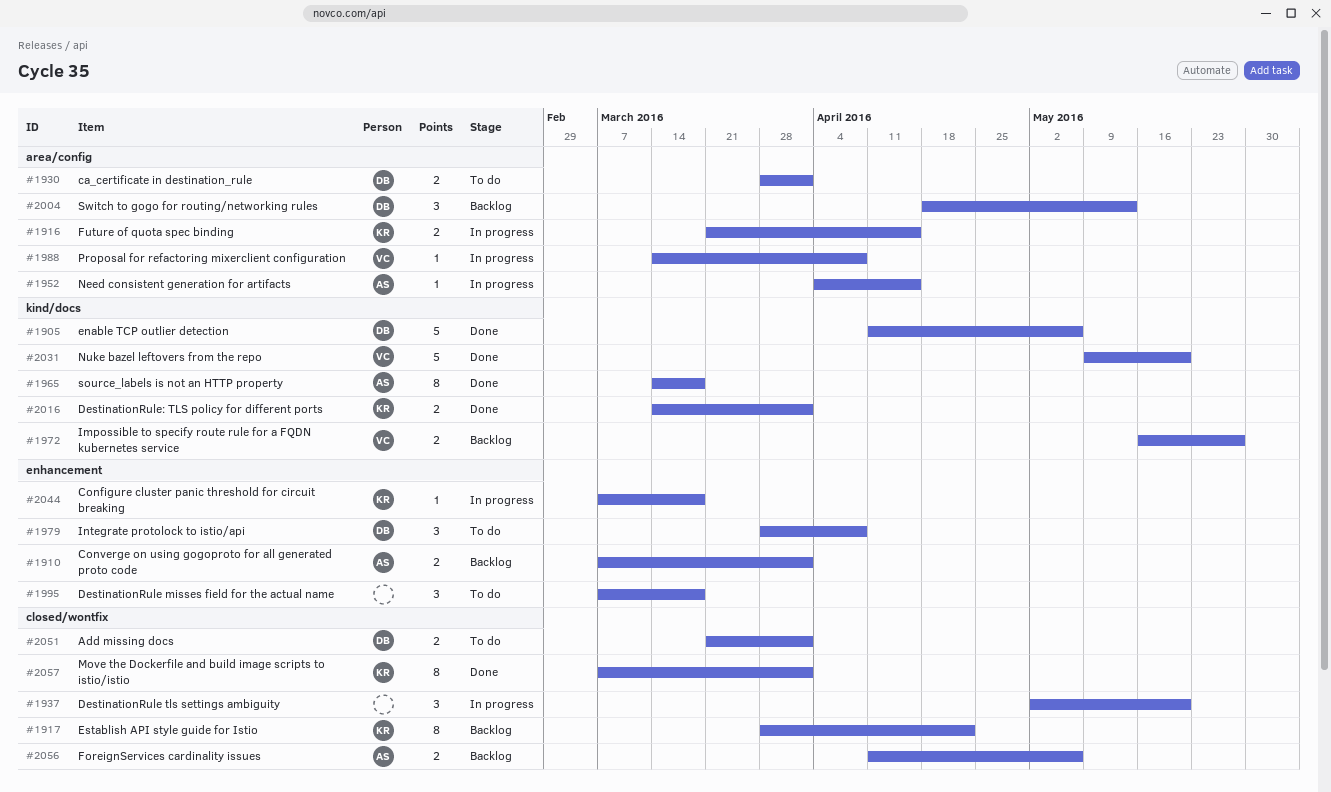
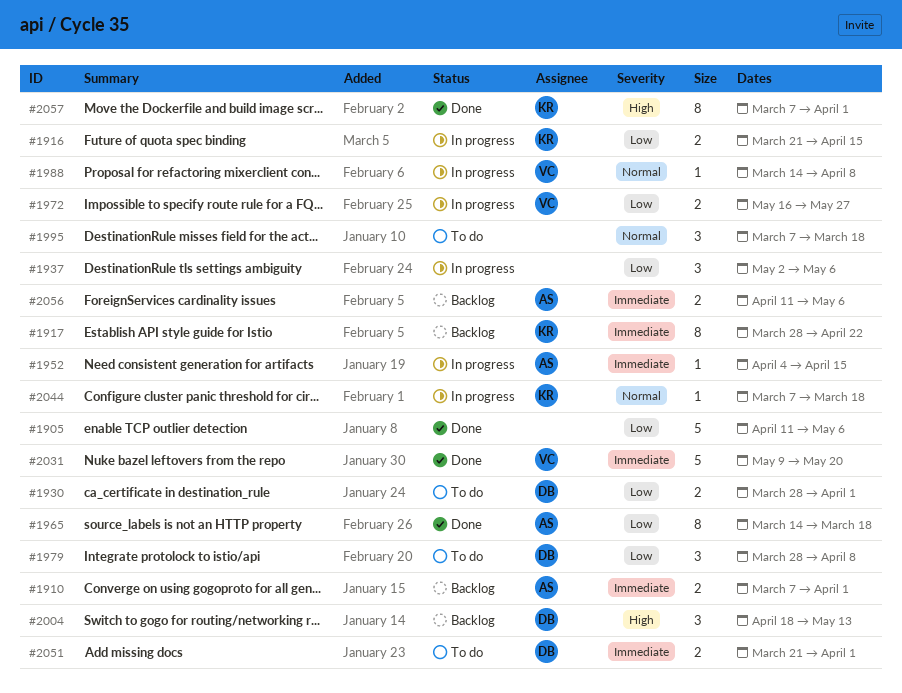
#1905, owner: DB -> none
#1937, due: May 20 -> May 6
#1972, status: Backlog -> In progress
#2016: present -> none

